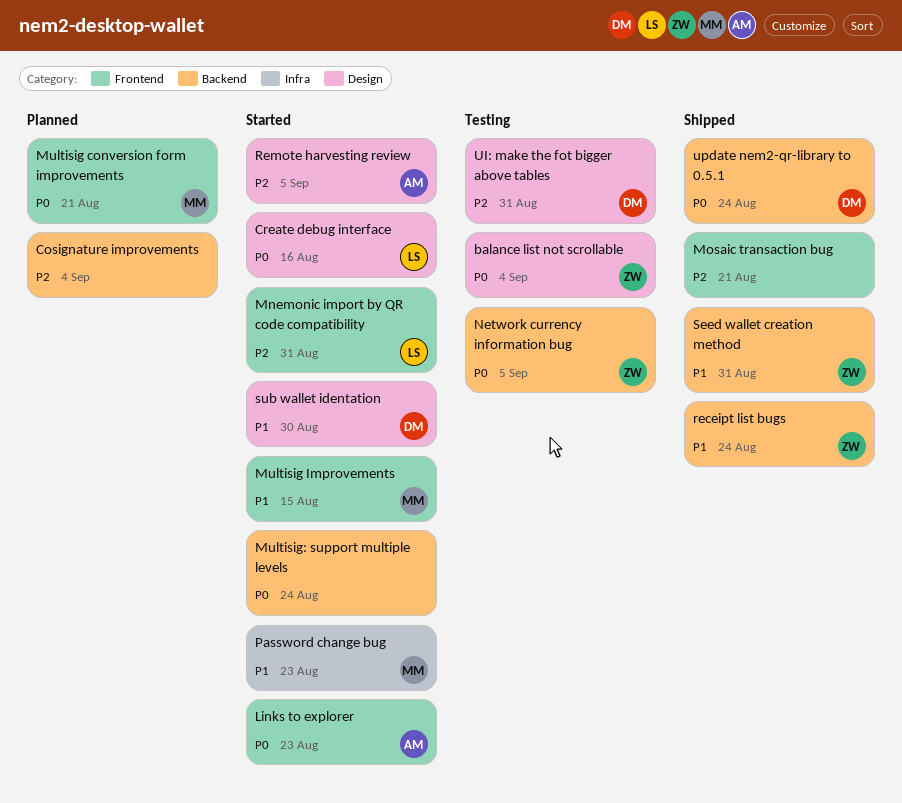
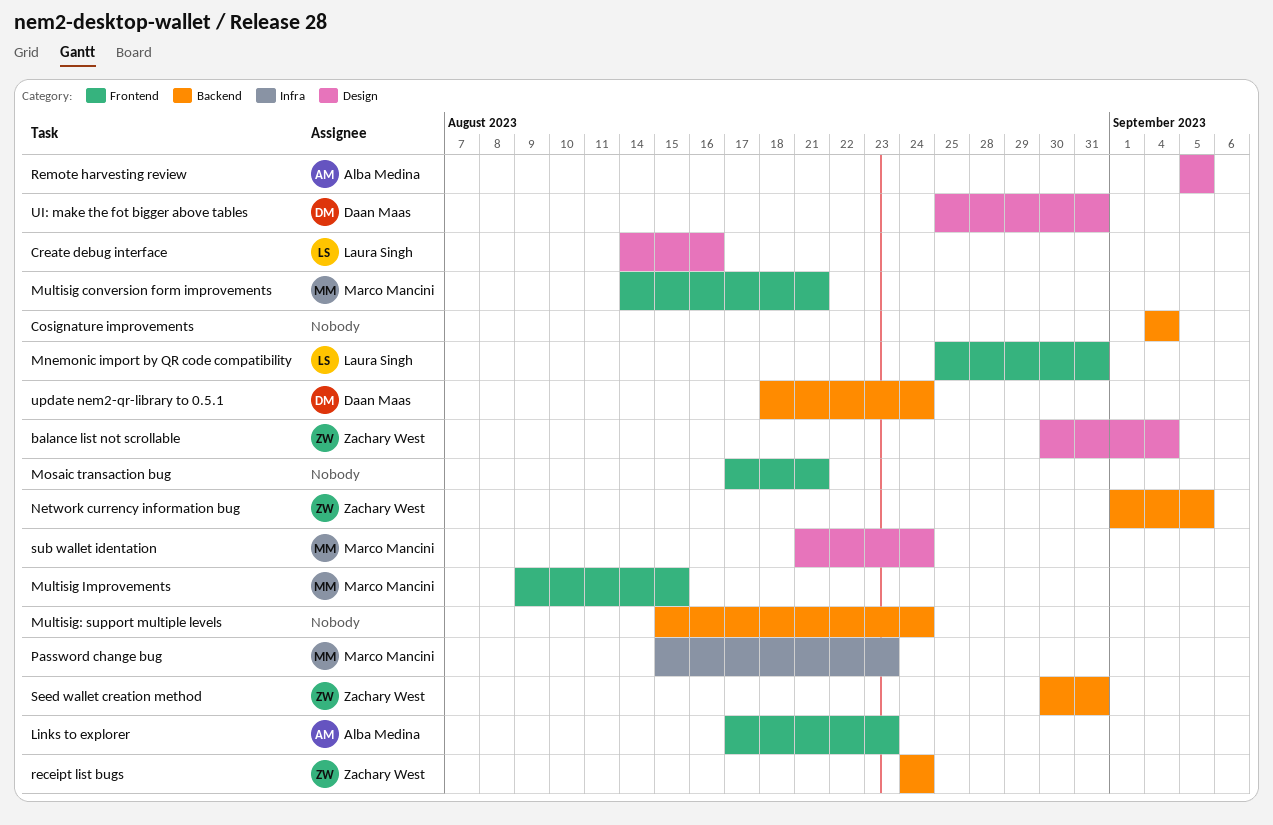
sub wallet identation, owner: Daan Maas -> Marco Mancini
sub wallet identation, due: Aug 30 -> Aug 24

